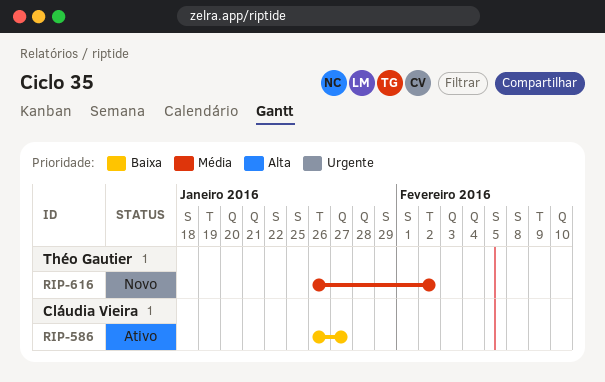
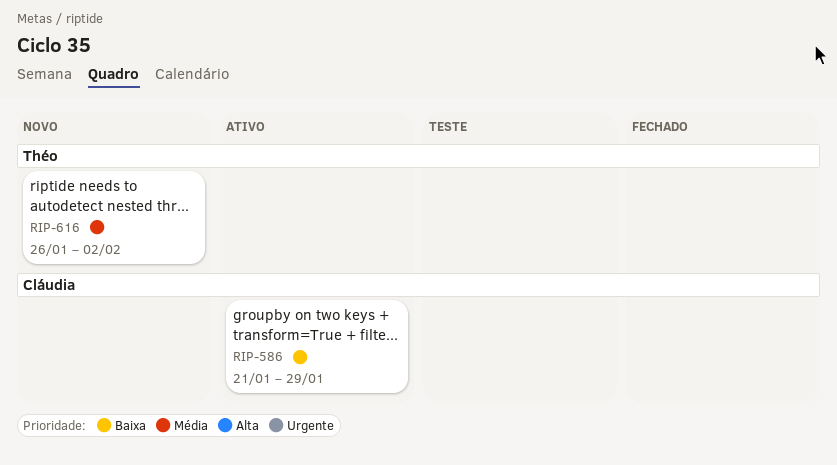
RIP-586, start: Jan 26 -> Jan 21
RIP-586, due: Jan 27 -> Jan 29

